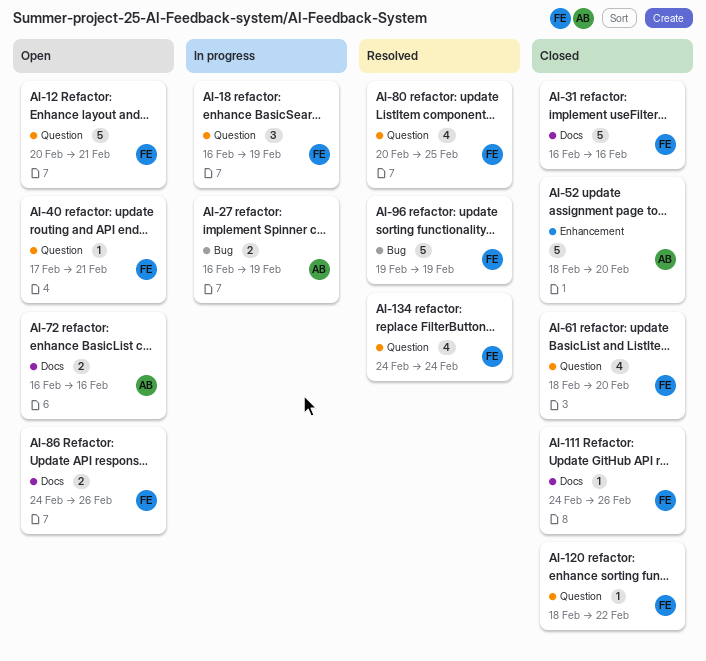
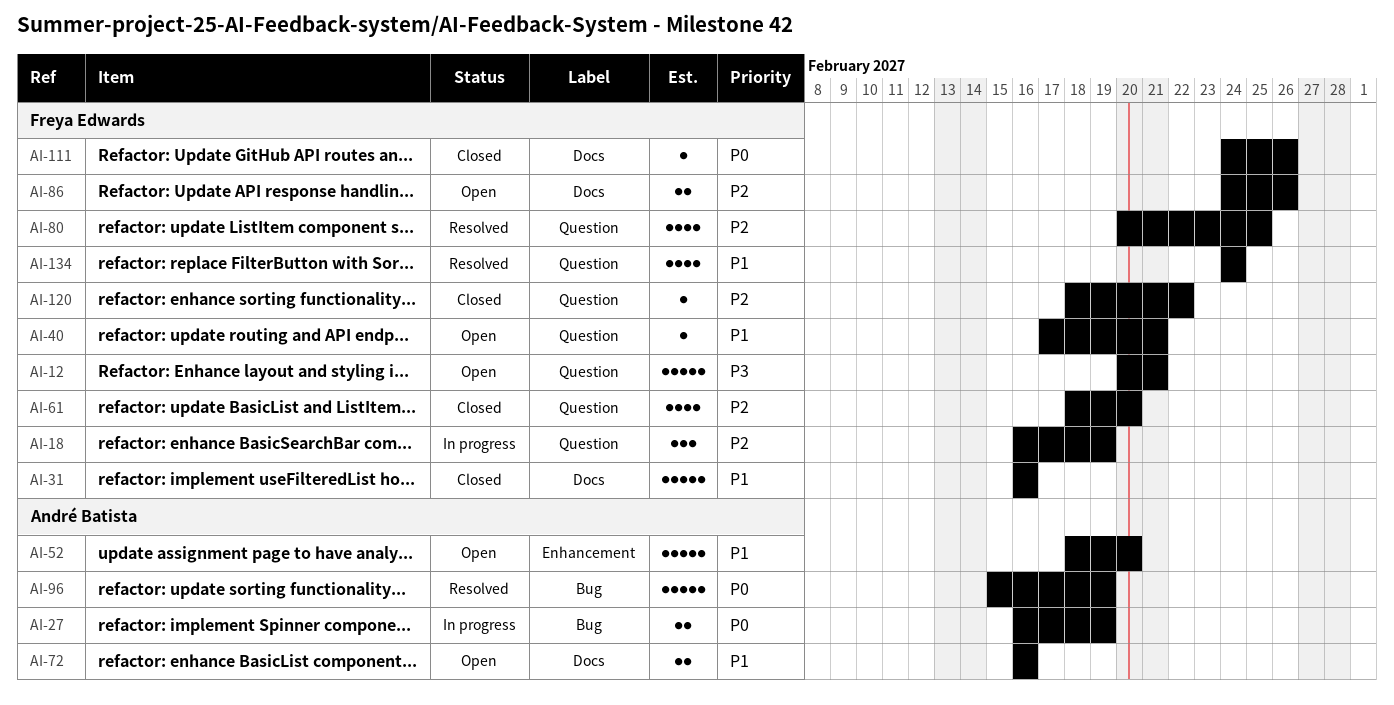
AI-52, status: Closed -> Open
AI-96, owner: Freya Edwards -> André Batista
AI-96, start: Feb 19 -> Feb 15

